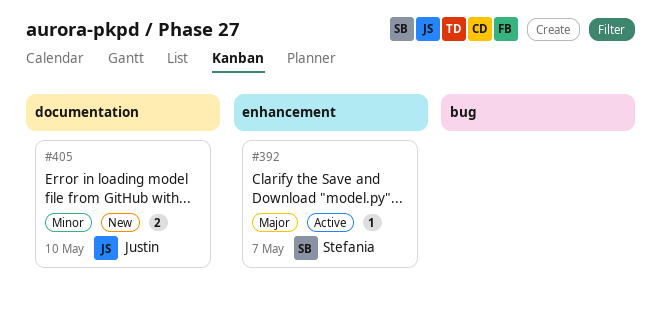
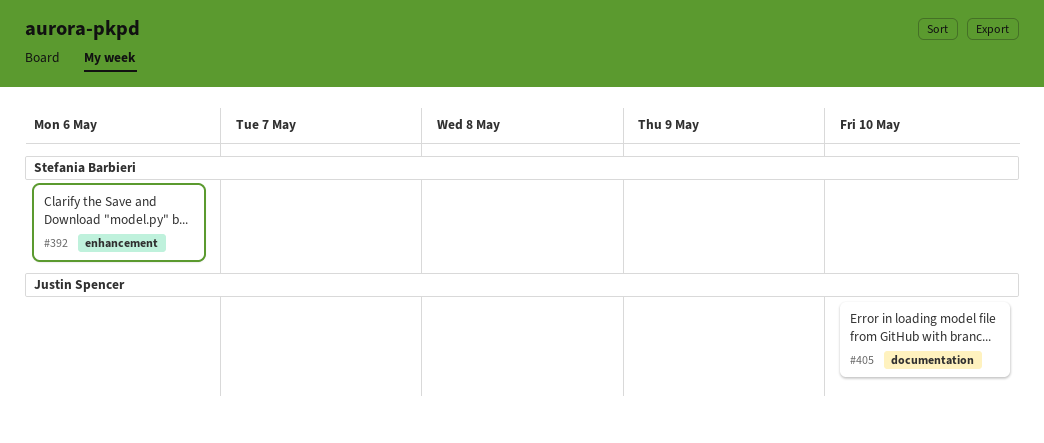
#392, due: May 7 -> May 6

